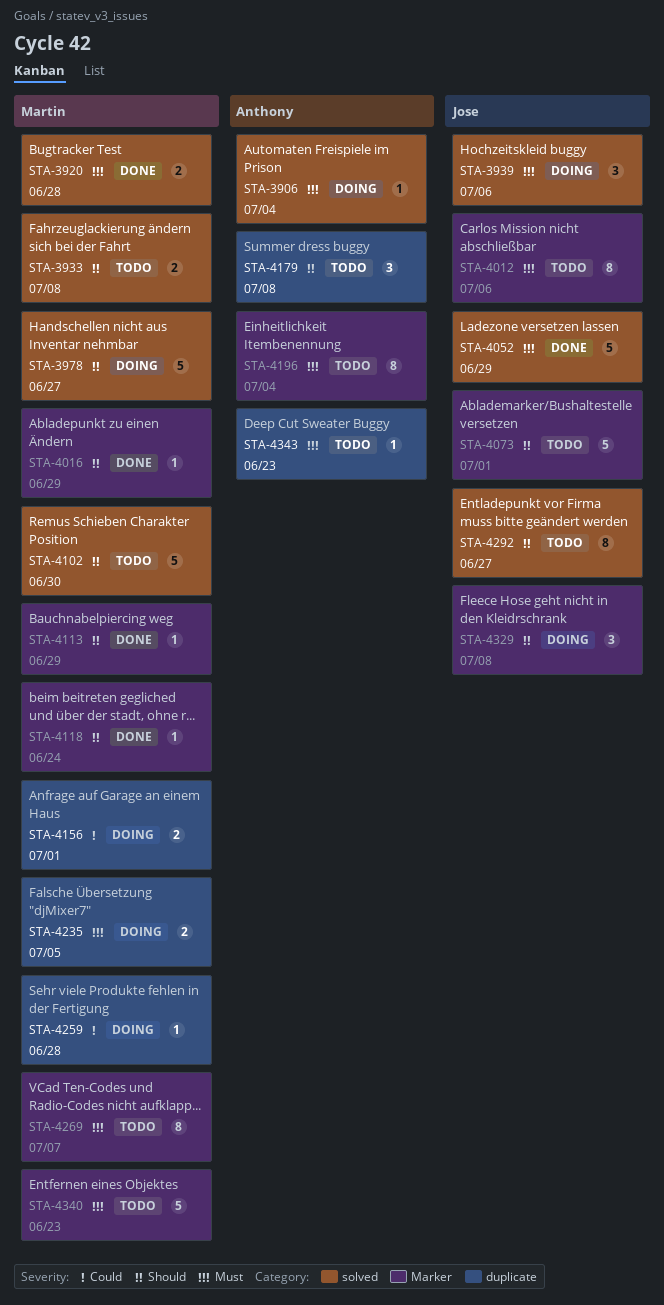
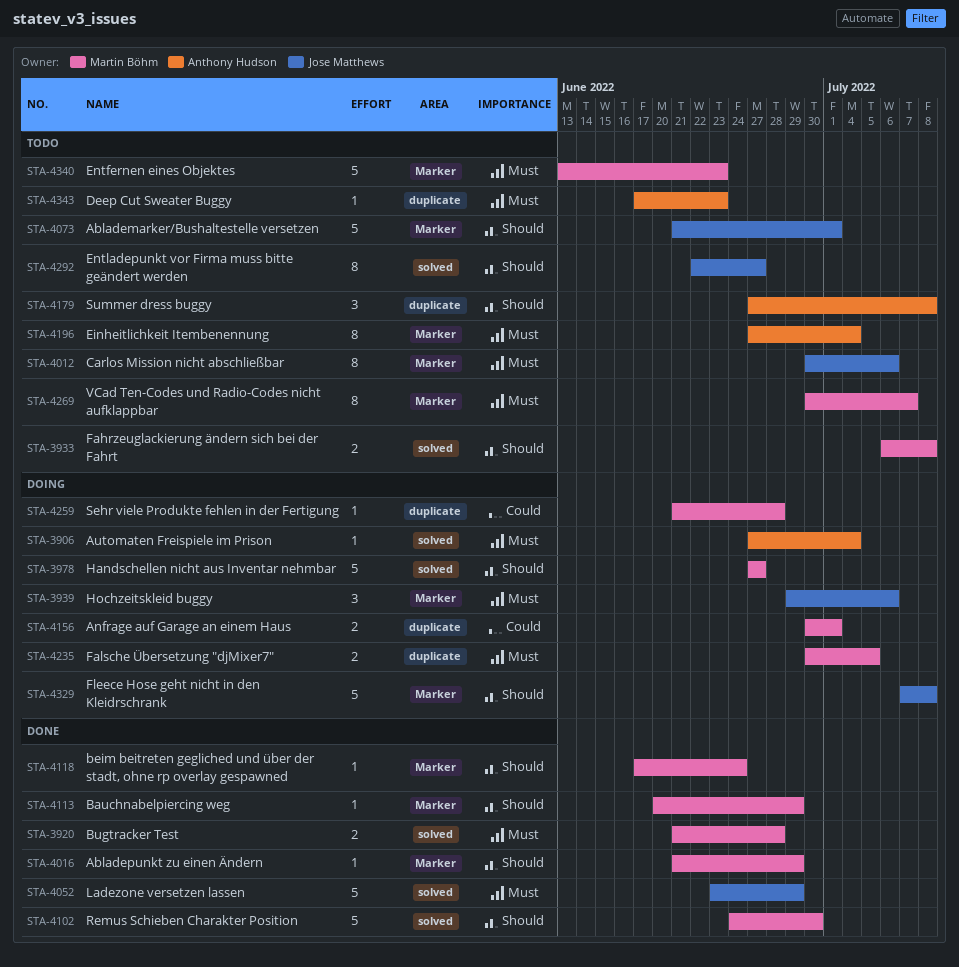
STA-3939, label: solved -> Marker
STA-4102, status: Todo -> Done
STA-4329, estimate: 3 -> 5

